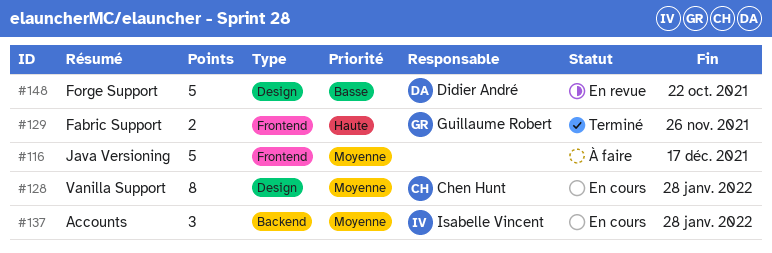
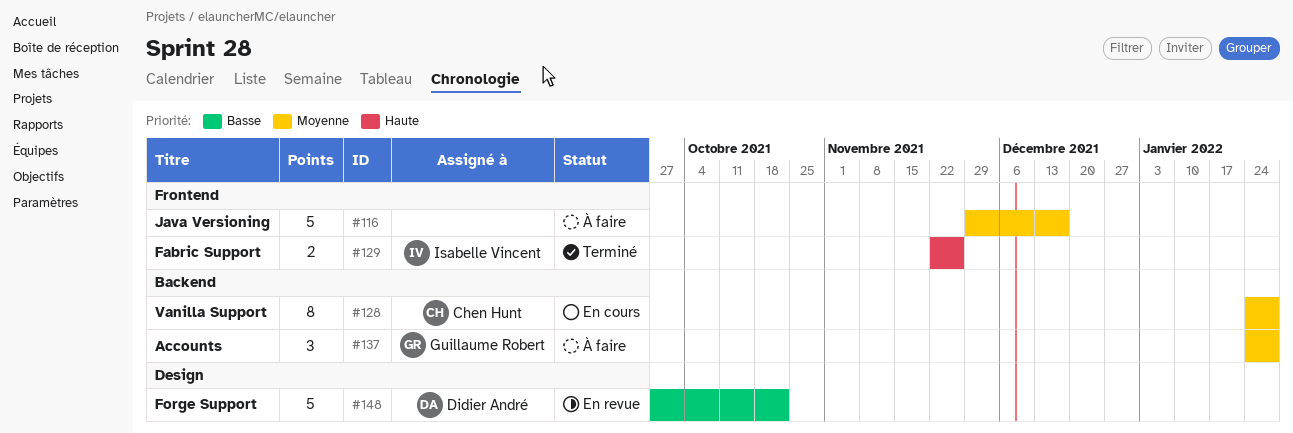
#128, label: Design -> Backend
#129, owner: Guillaume Robert -> Isabelle Vincent
#137, status: En cours -> À faire
#137, owner: Isabelle Vincent -> Guillaume Robert

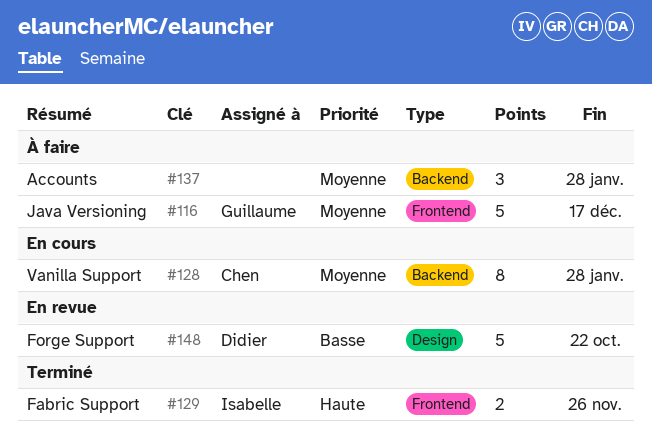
#116, owner: none -> Guillaume Robert
#137, owner: Guillaume Robert -> none

